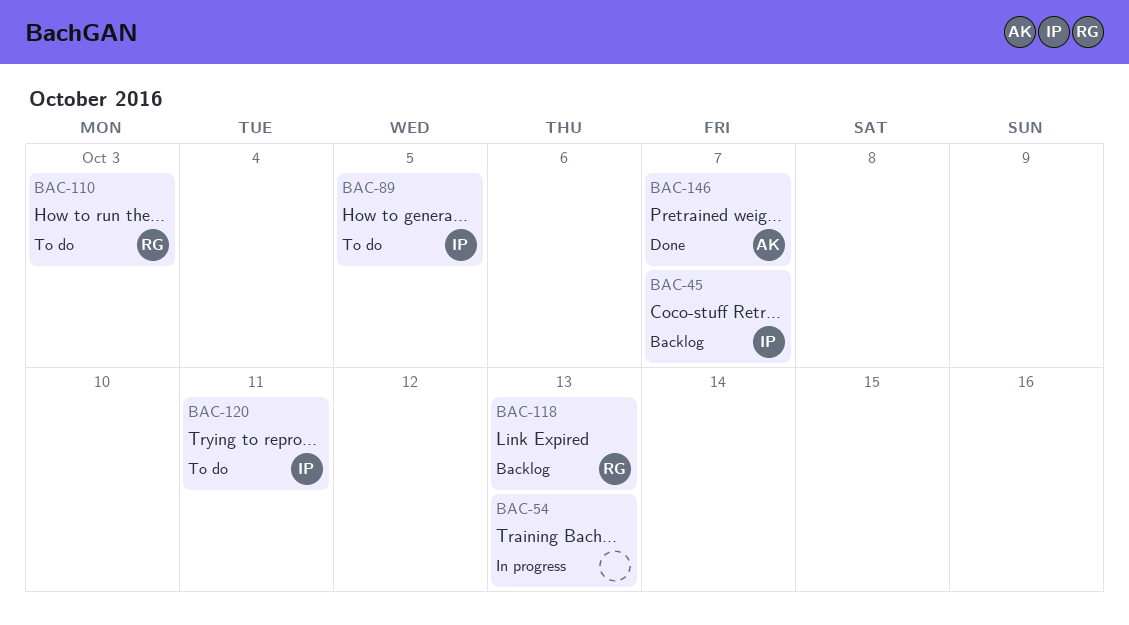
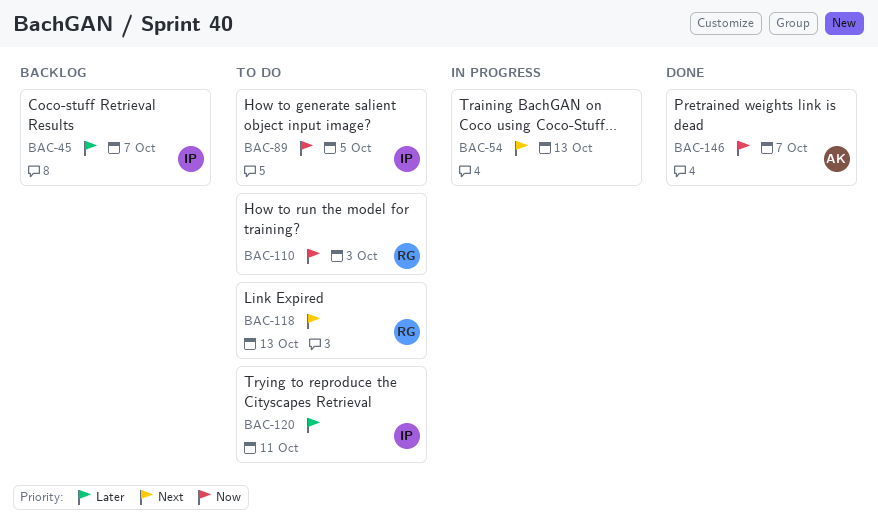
BAC-118, status: Backlog -> To do

